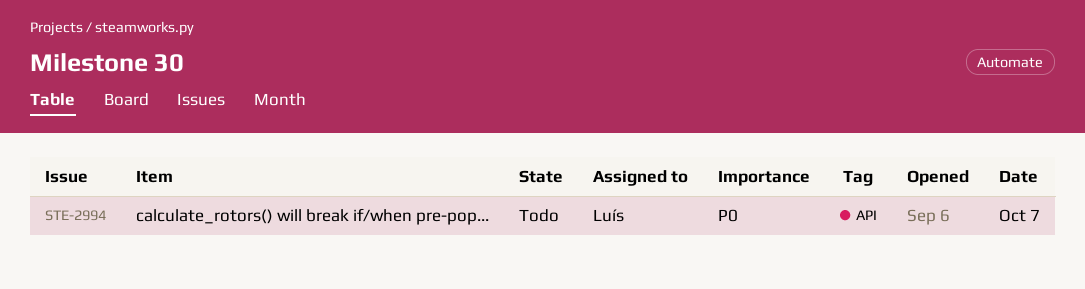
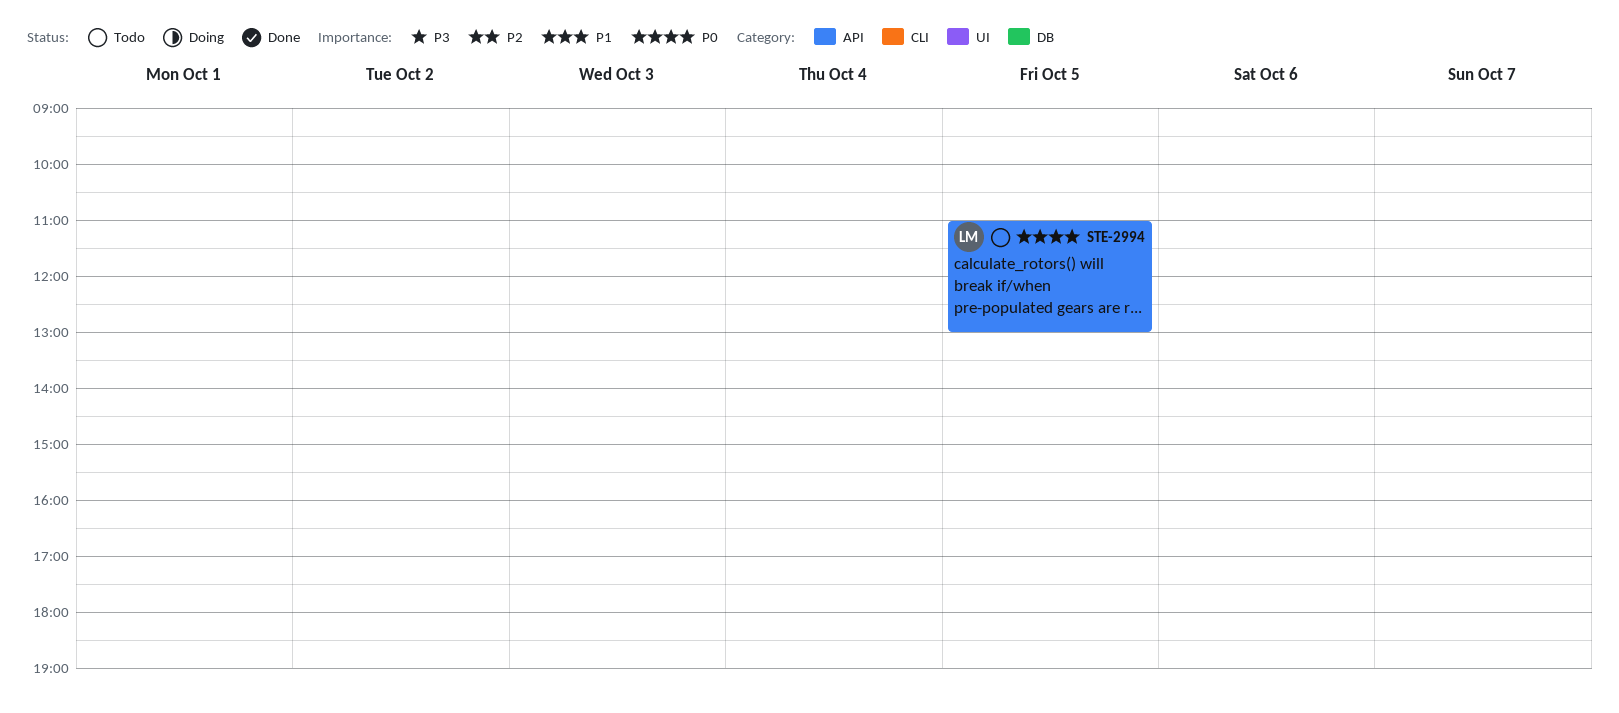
STE-2994, day: Oct 7 -> Oct 5

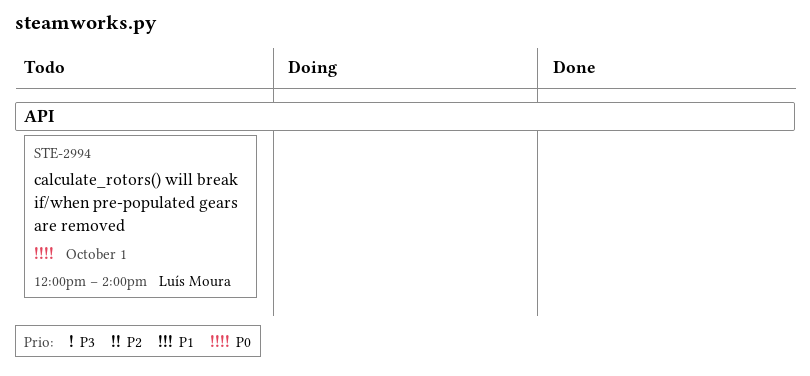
STE-2994, day: Oct 5 -> Oct 1
STE-2994, begins: 11:00 -> 12:00
STE-2994, ends: 13:00 -> 14:00

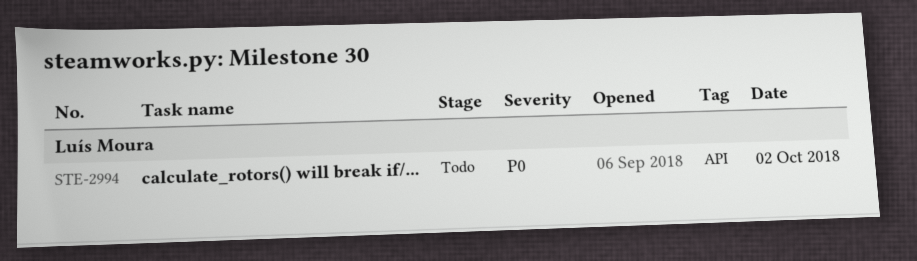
STE-2994, day: Oct 1 -> Oct 2

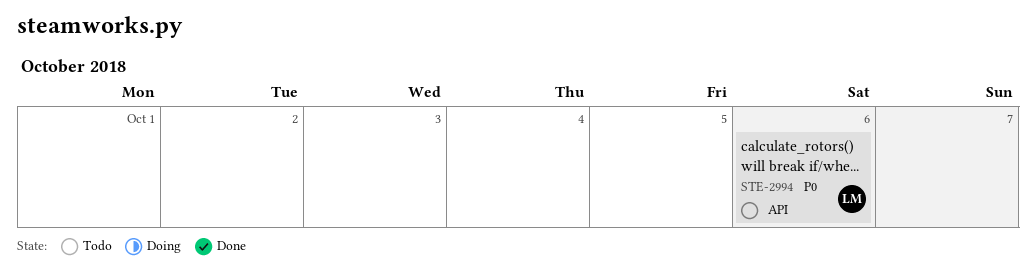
STE-2994, day: Oct 2 -> Oct 6

